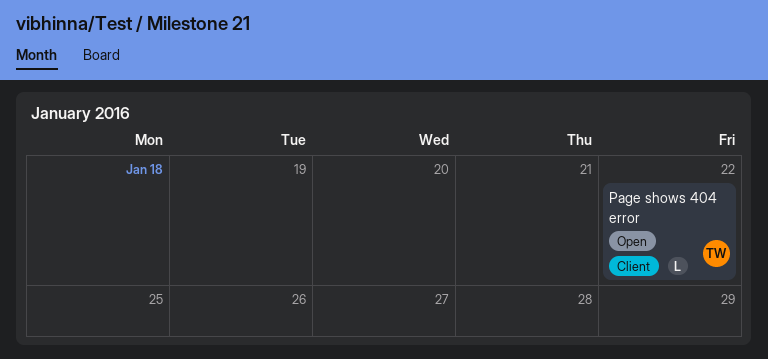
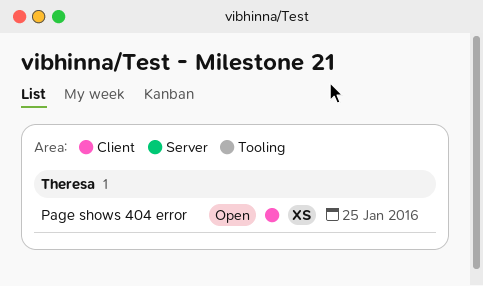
Page shows 404 error, estimate: L -> XS
Page shows 404 error, due: Jan 22 -> Jan 25

